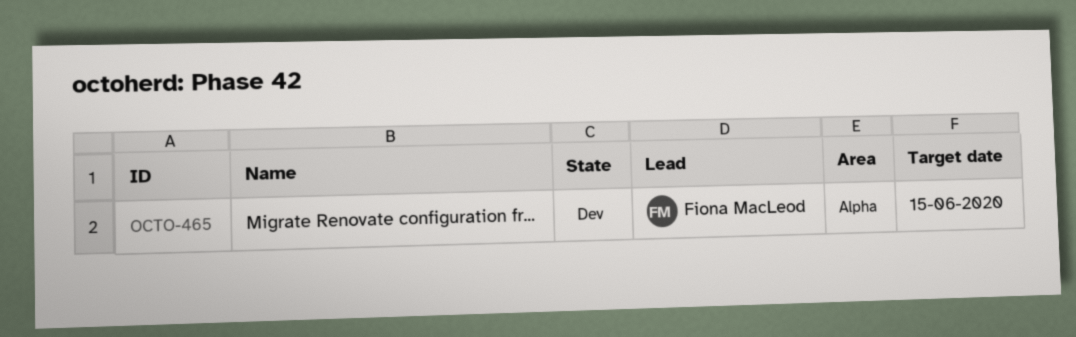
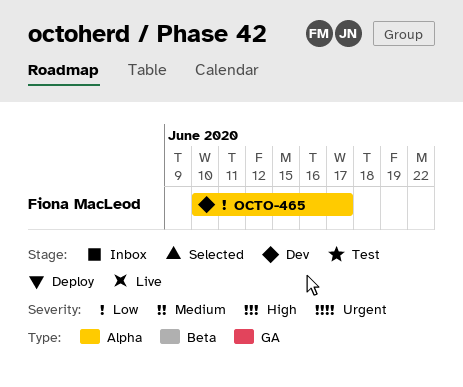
OCTO-465, due: Jun 15 -> Jun 17

